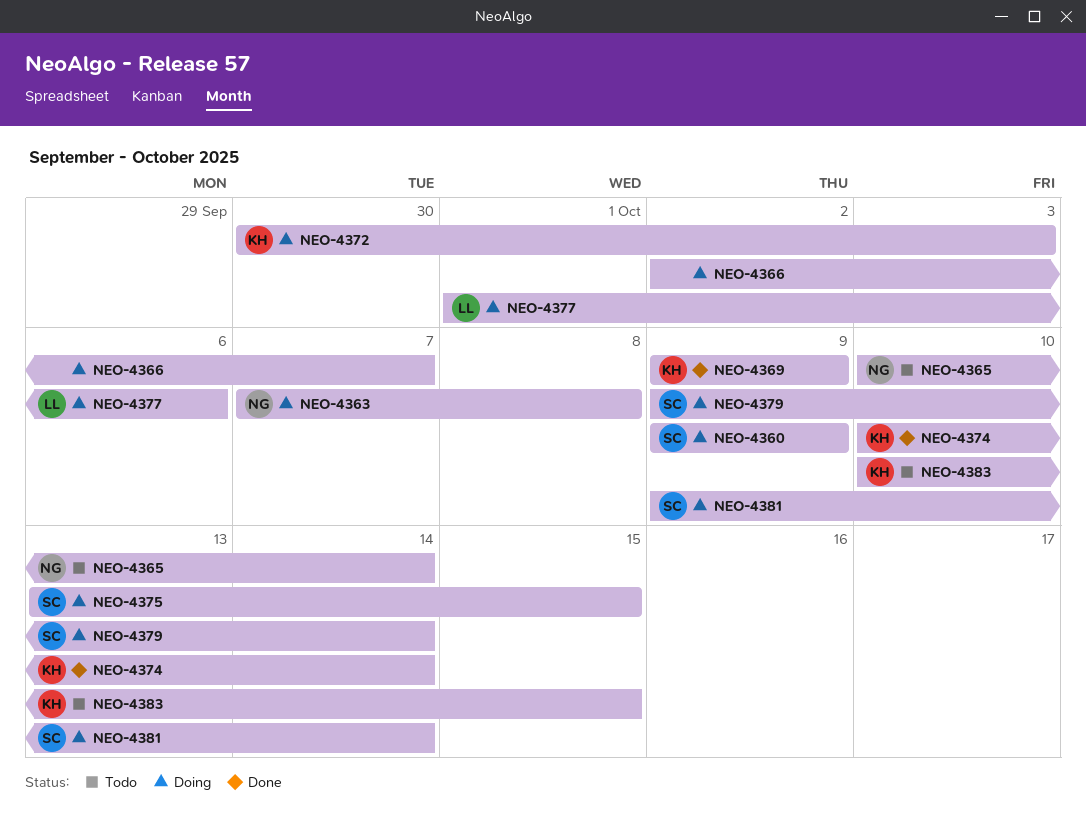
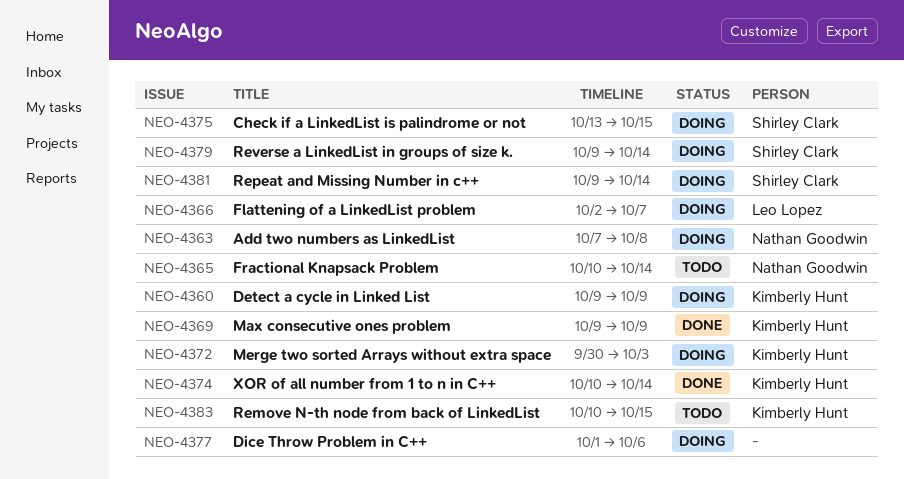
NEO-4360, owner: Shirley Clark -> Kimberly Hunt
NEO-4366, owner: none -> Leo Lopez
NEO-4377, owner: Leo Lopez -> none

